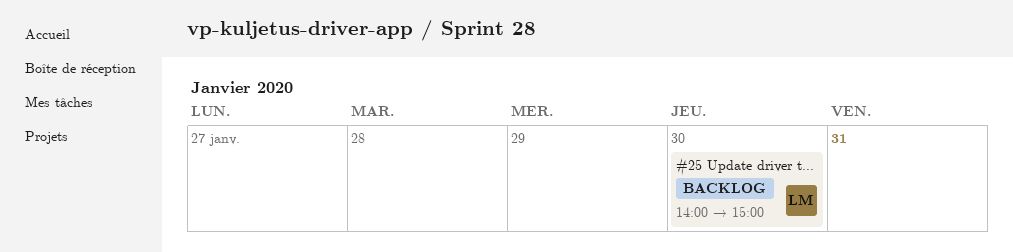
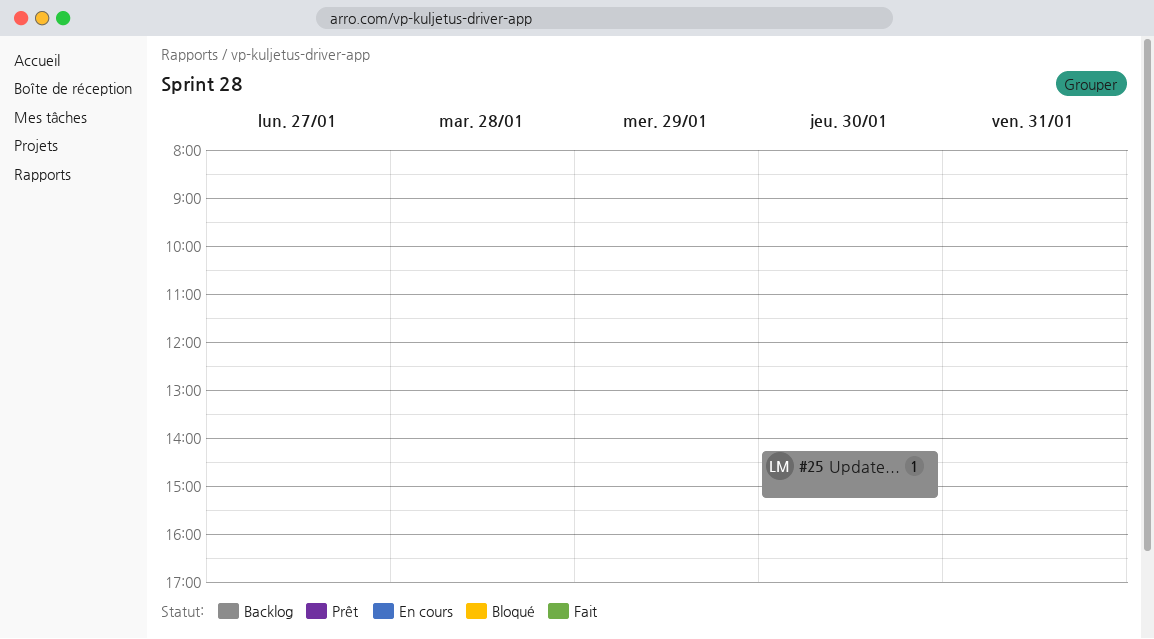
#25, begins: 14:00 -> 14:15
#25, ends: 15:00 -> 15:15

